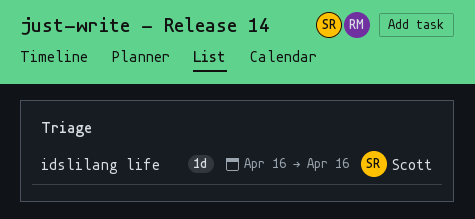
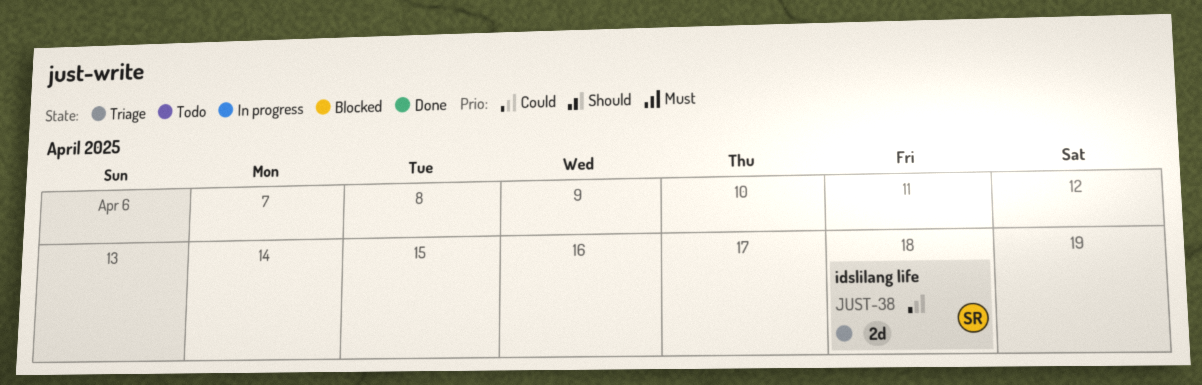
idslilang life, estimate: 1d -> 2d
idslilang life, due: Apr 16 -> Apr 18

